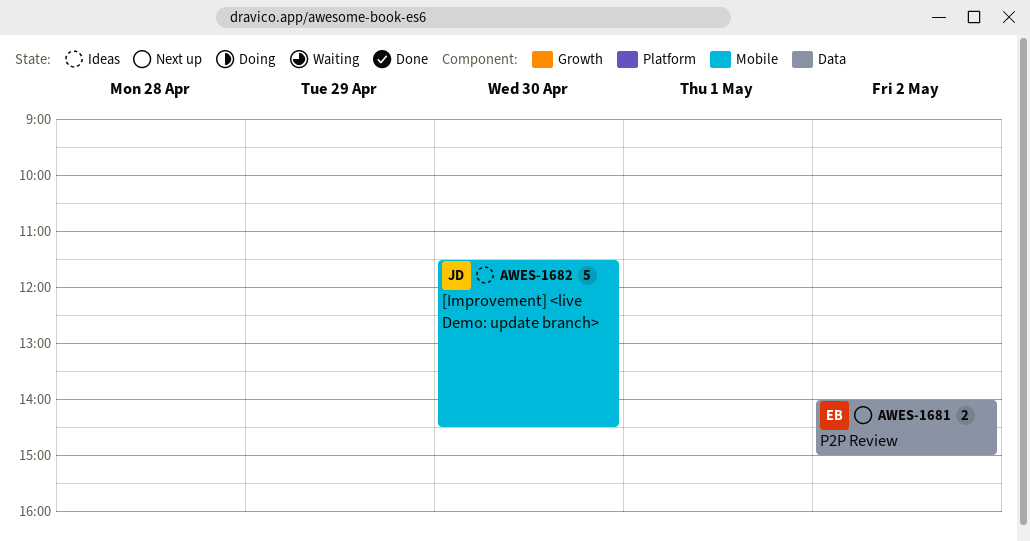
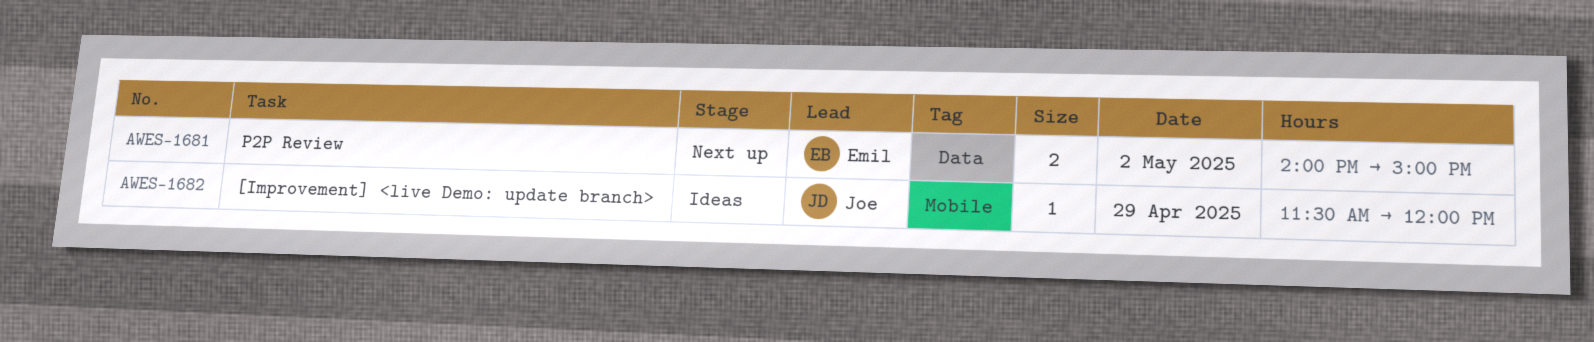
AWES-1682, estimate: 5 -> 1
AWES-1682, day: Apr 30 -> Apr 29
AWES-1682, ends: 14:30 -> 12:00

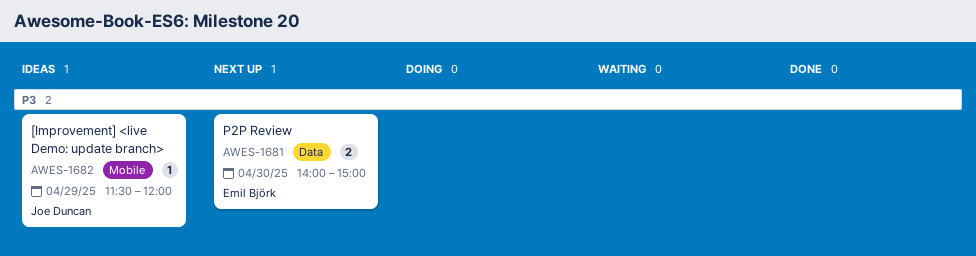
AWES-1681, day: May 2 -> Apr 30

